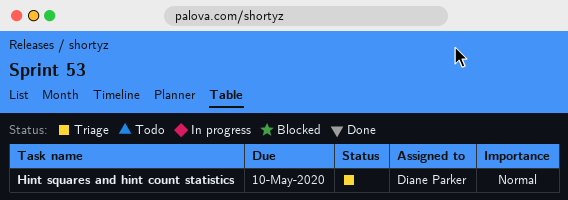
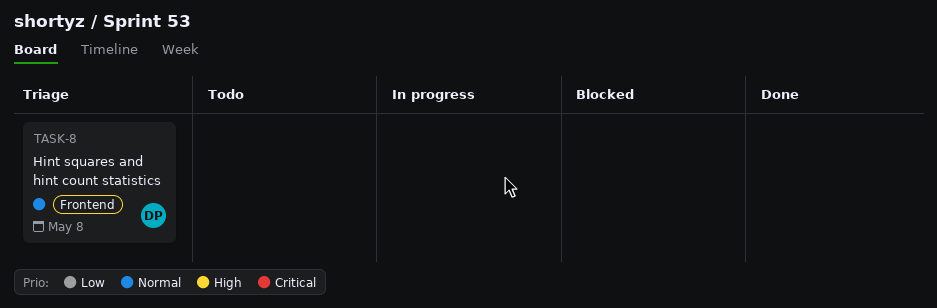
Hint squares and hint count statistics, due: May 10 -> May 8

